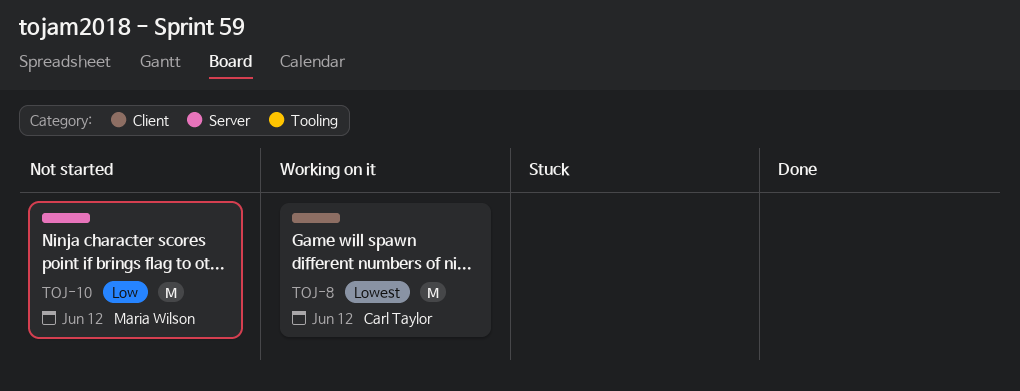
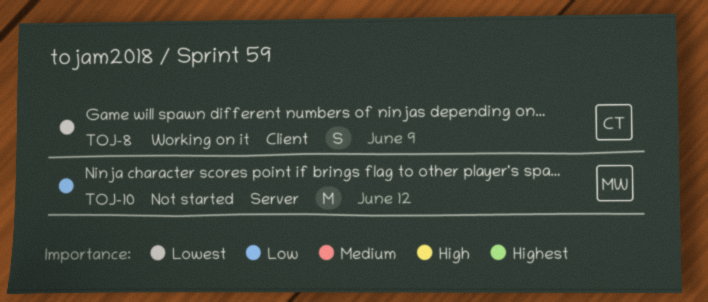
TOJ-8, estimate: M -> S
TOJ-8, due: Jun 12 -> Jun 9

